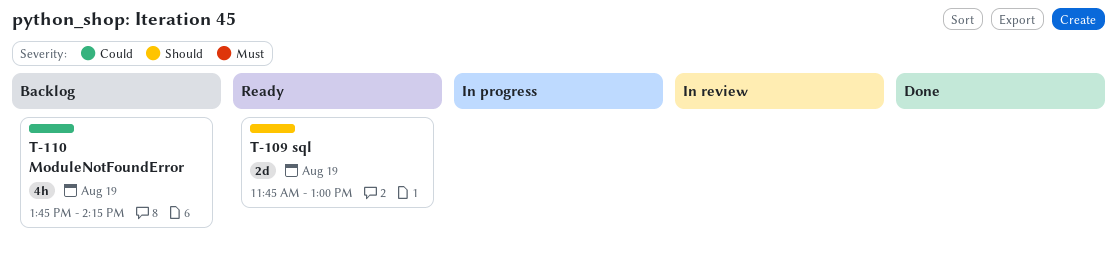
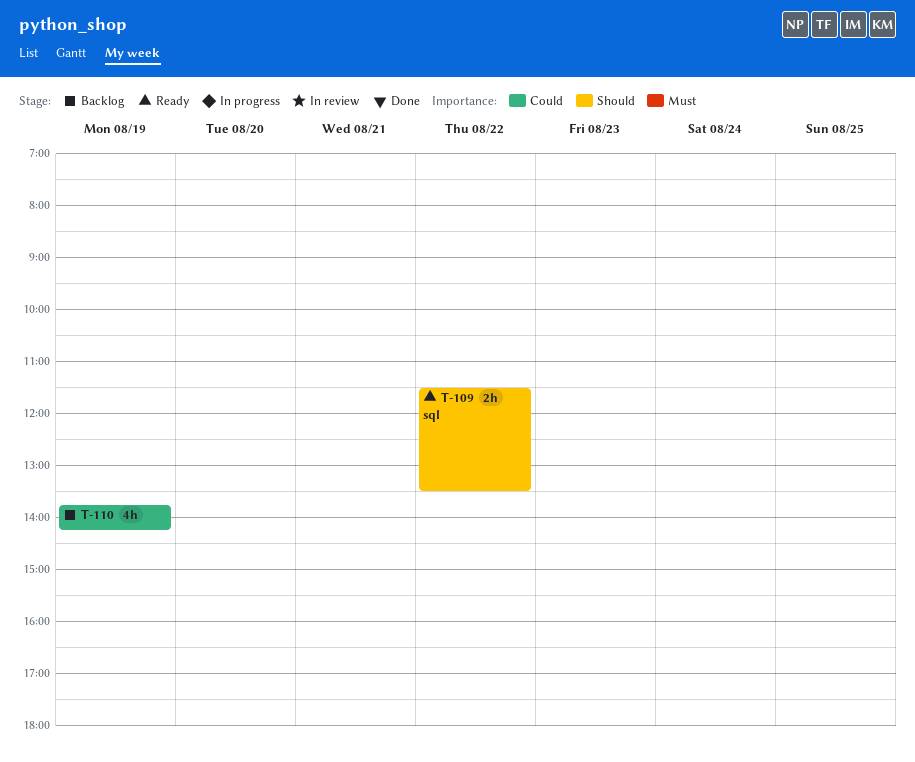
T-109, estimate: 2d -> 2h
T-109, day: Aug 19 -> Aug 22
T-109, begins: 11:45 -> 11:30
T-109, ends: 13:00 -> 13:30

